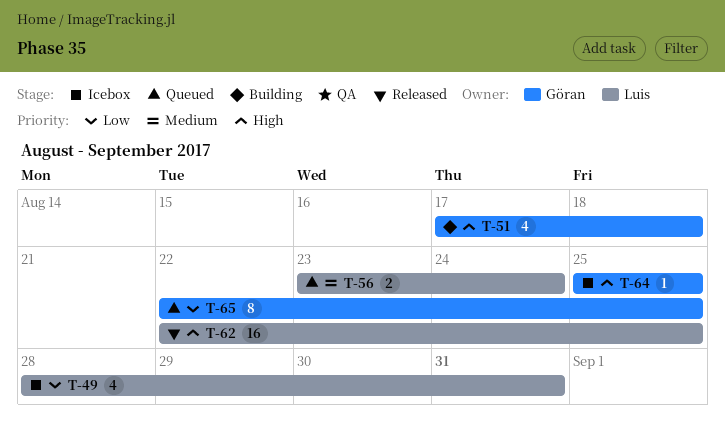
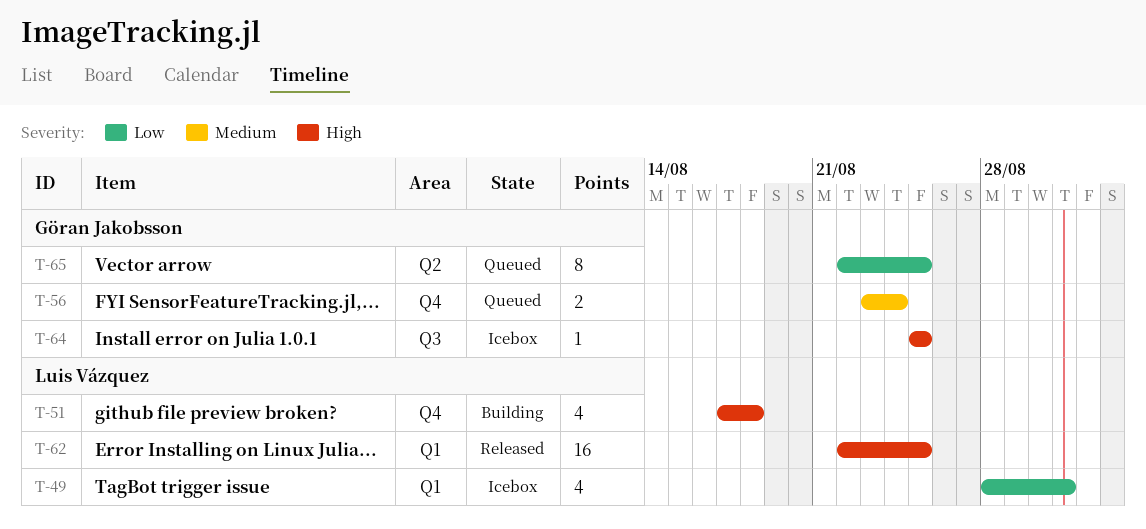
T-51, owner: Göran Jakobsson -> Luis Vázquez
T-56, owner: Luis Vázquez -> Göran Jakobsson

